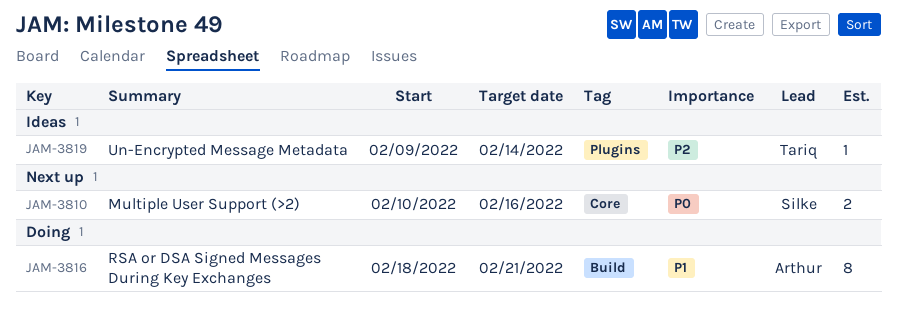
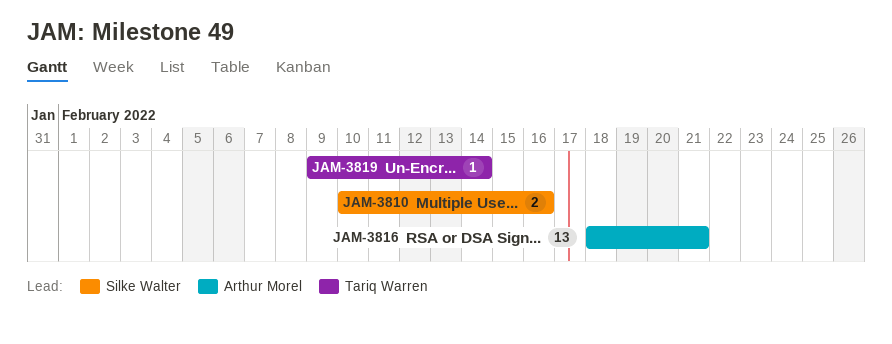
JAM-3816, estimate: 8 -> 13

